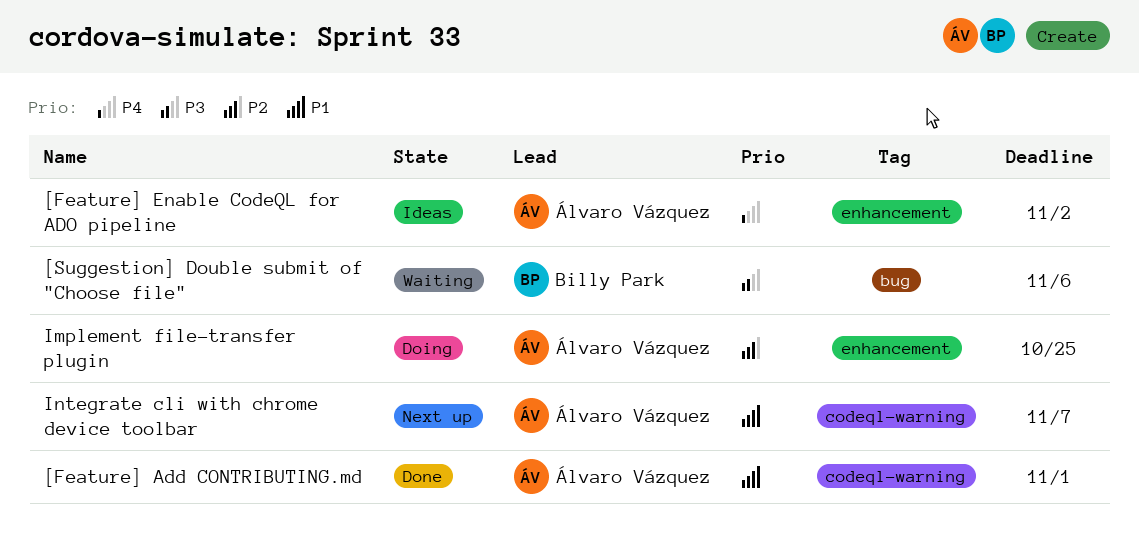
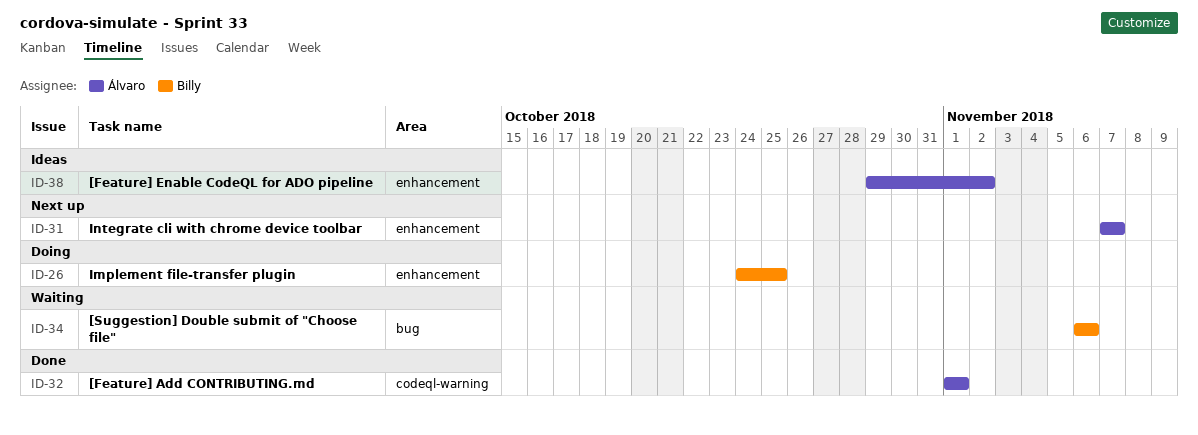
Implement file-transfer plugin, owner: Álvaro Vázquez -> Billy Park
Integrate cli with chrome device toolbar, label: codeql-warning -> enhancement

